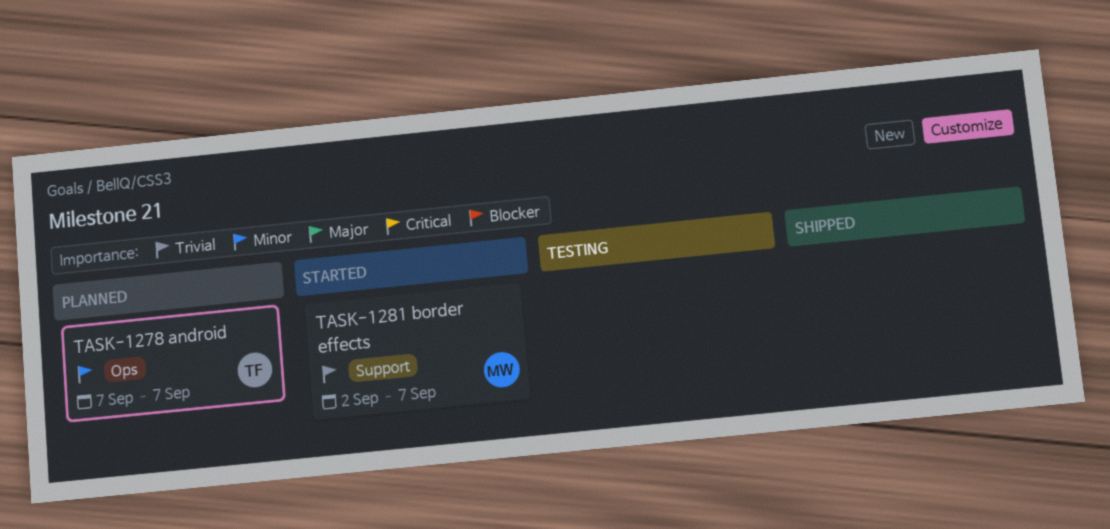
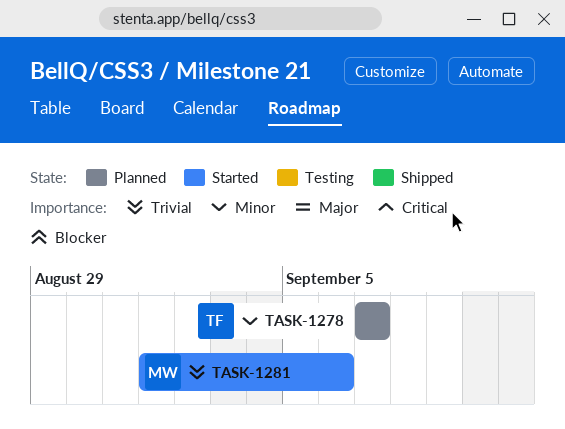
TASK-1281, start: Sep 2 -> Sep 1
TASK-1281, due: Sep 7 -> Sep 6

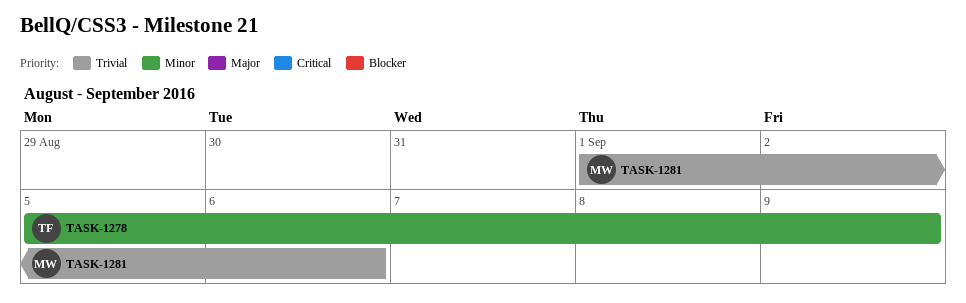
TASK-1278, start: Sep 7 -> Sep 5
TASK-1278, due: Sep 7 -> Sep 9

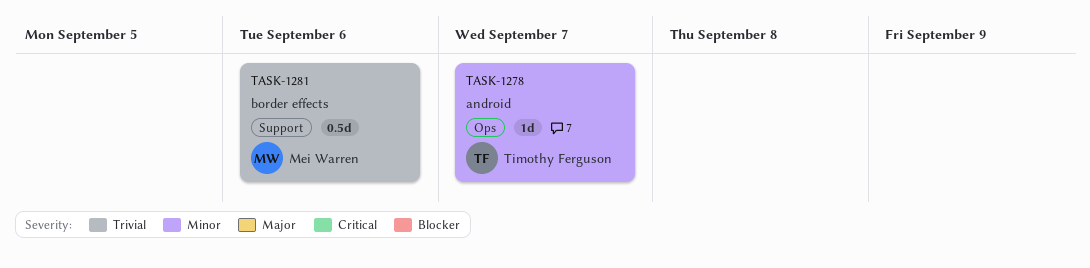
TASK-1278, due: Sep 9 -> Sep 7

